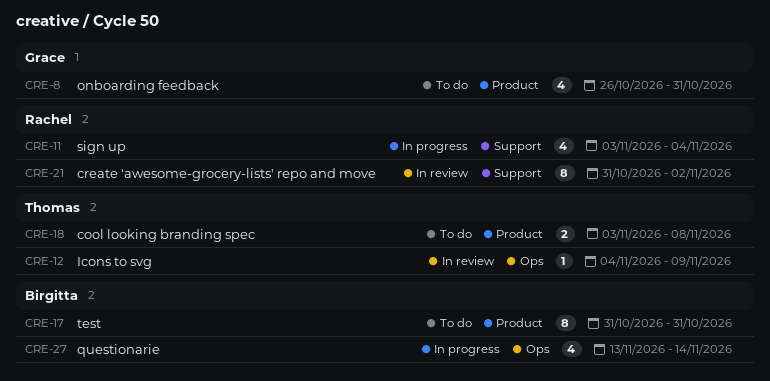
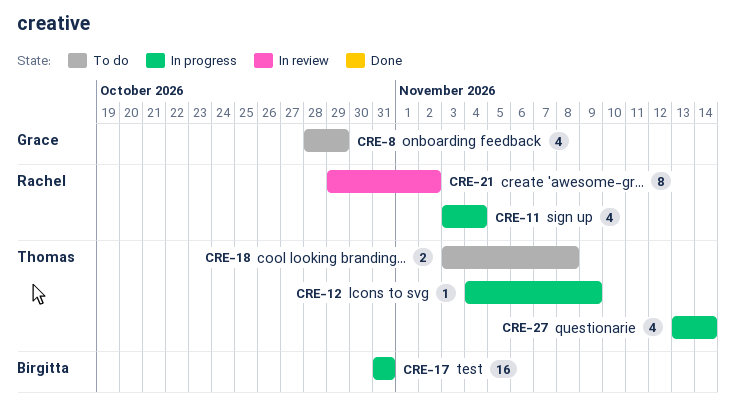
CRE-8, start: Oct 26 -> Oct 28
CRE-8, due: Oct 31 -> Oct 29
CRE-12, status: In review -> In progress
CRE-17, status: To do -> In progress
CRE-17, estimate: 8 -> 16
CRE-21, start: Oct 31 -> Oct 29
CRE-27, owner: Birgitta -> Thomas

